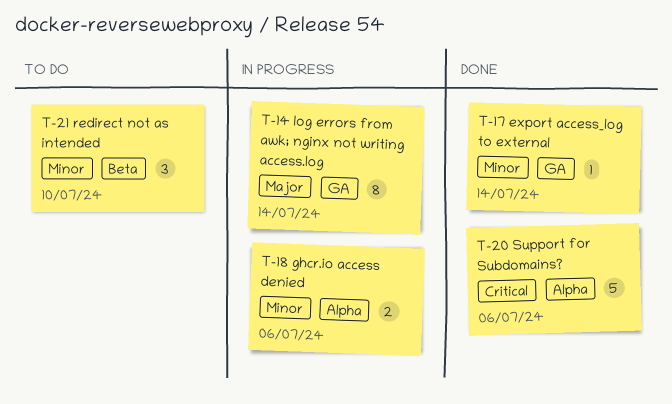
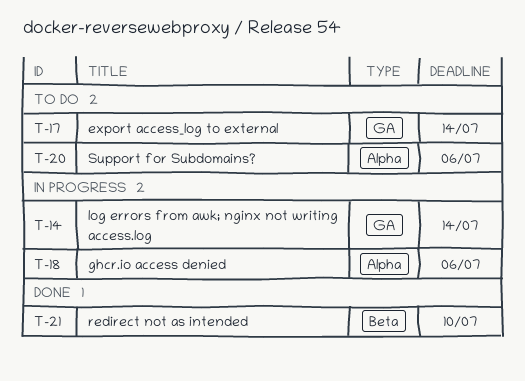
T-17, status: Done -> To do
T-20, status: Done -> To do
T-21, status: To do -> Done

